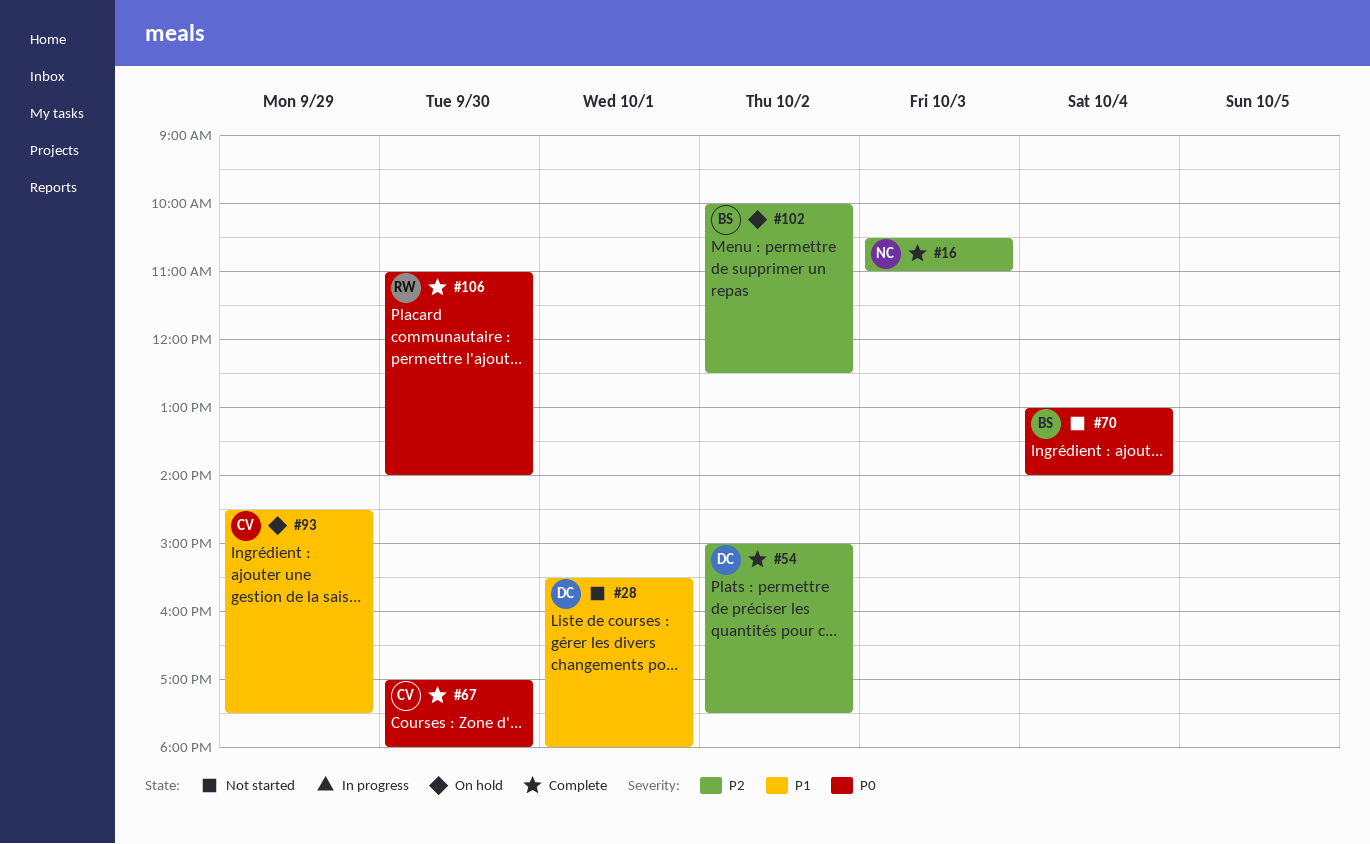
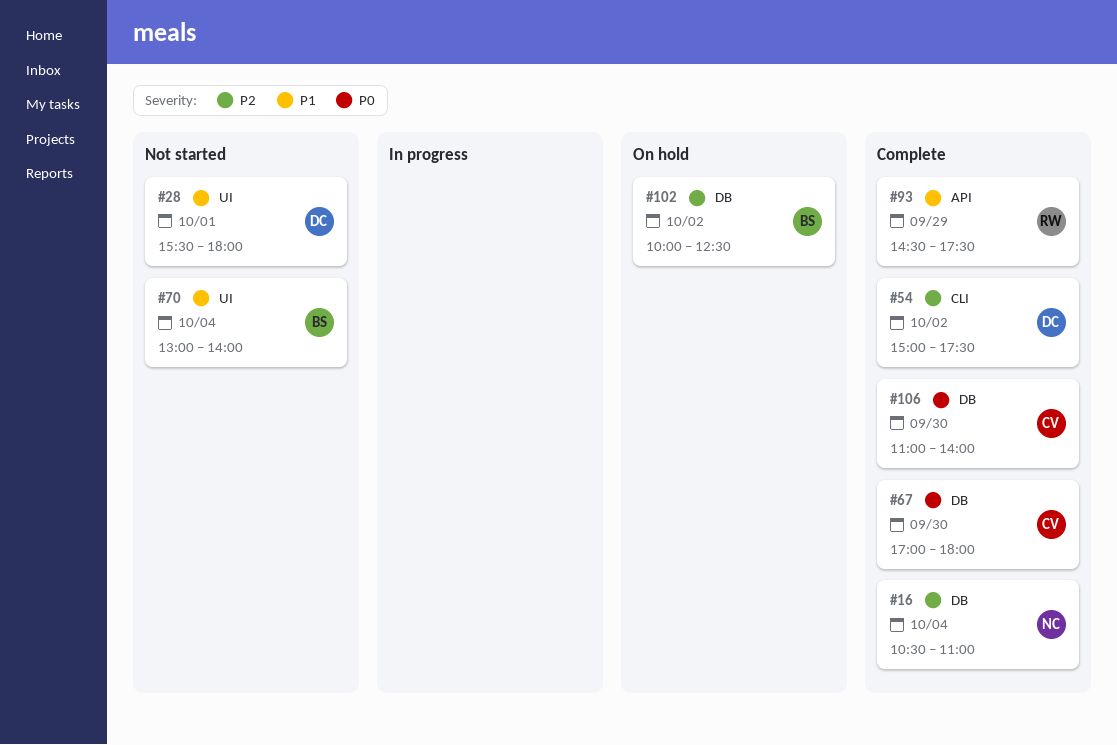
#16, day: Oct 3 -> Oct 4
#70, priority: P0 -> P1
#93, status: On hold -> Complete
#93, owner: CV -> RW
#106, owner: RW -> CV

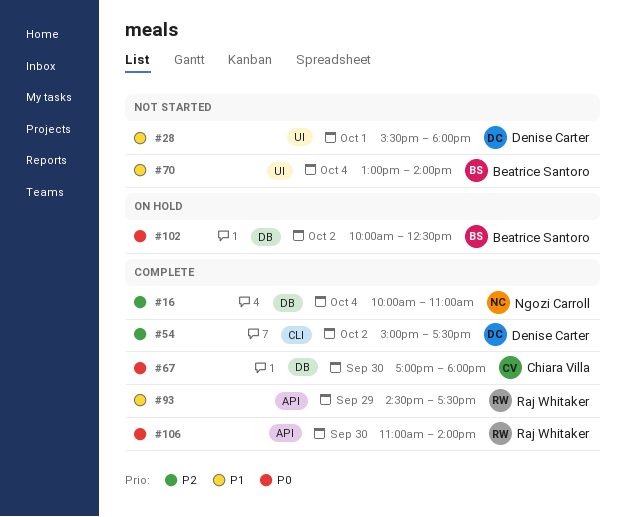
#16, begins: 10:30 -> 10:00
#102, priority: P2 -> P0
#106, owner: Chiara Villa -> Raj Whitaker
#106, label: DB -> API

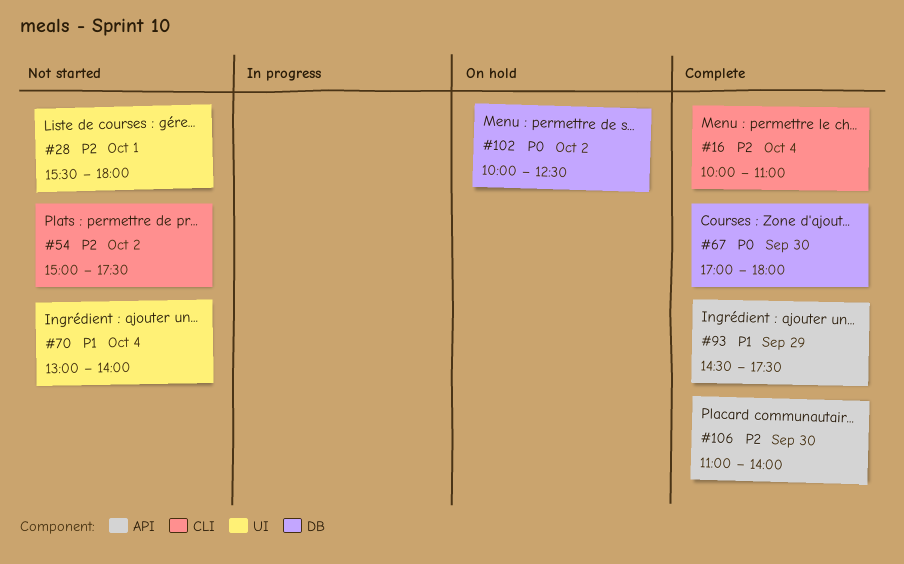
#16, label: DB -> CLI
#28, priority: P1 -> P2
#54, status: Complete -> Not started
#106, priority: P0 -> P2

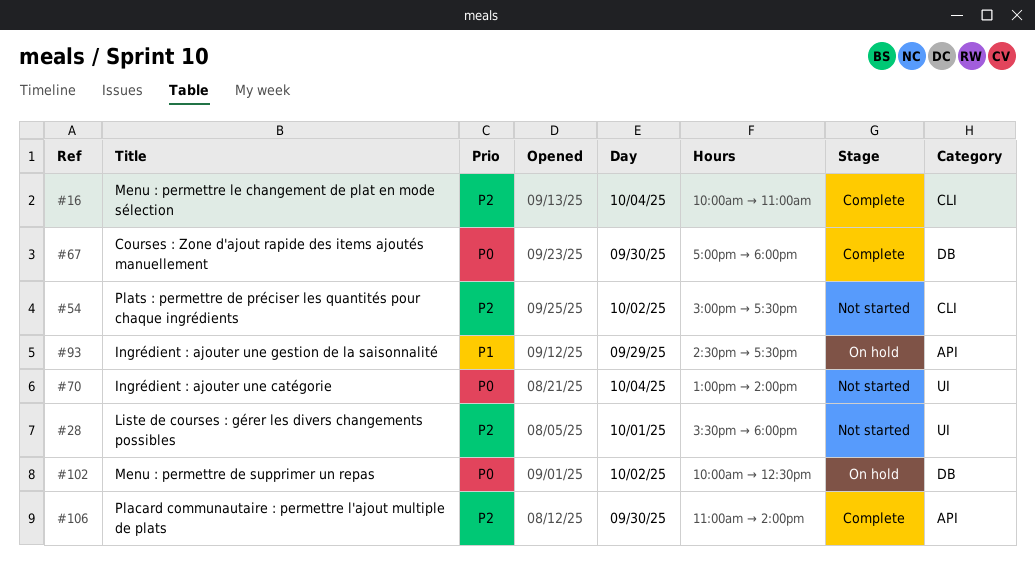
#70, priority: P1 -> P0
#93, status: Complete -> On hold

